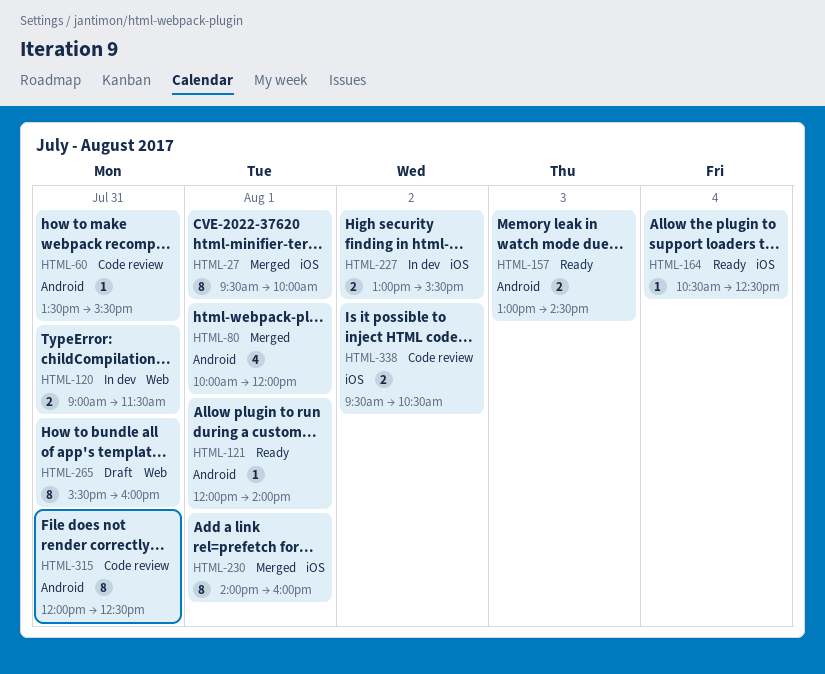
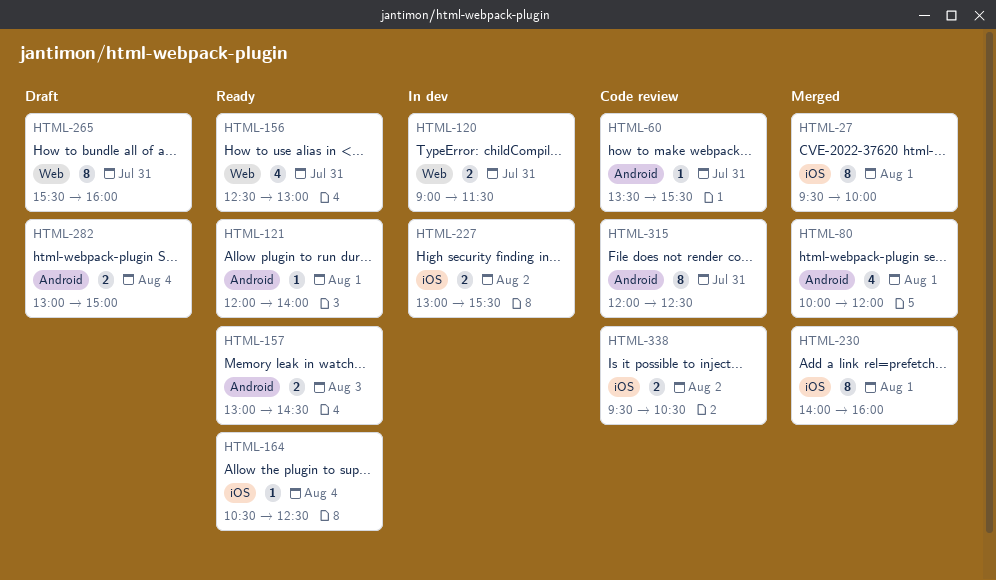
HTML-156: none -> present
HTML-282: none -> present

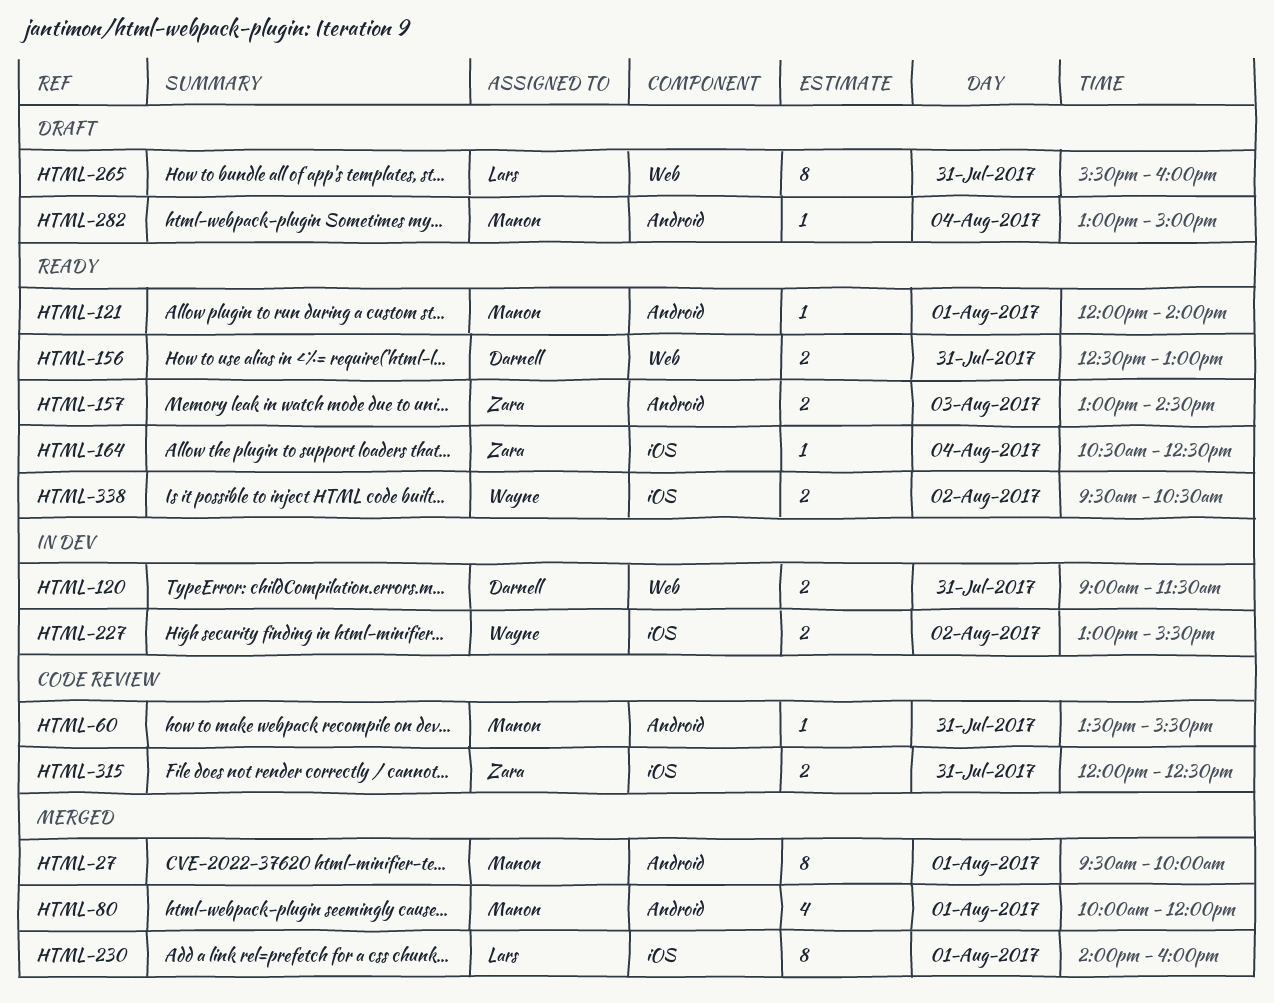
HTML-27, label: iOS -> Android
HTML-156, estimate: 4 -> 2
HTML-282, estimate: 2 -> 1
HTML-315, label: Android -> iOS
HTML-315, estimate: 8 -> 2
HTML-338, status: Code review -> Ready

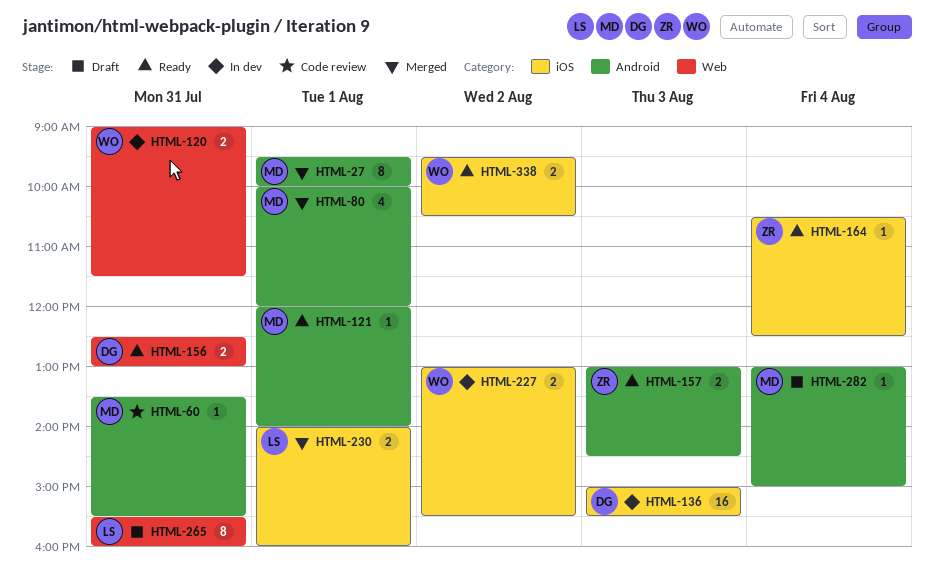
HTML-120, owner: Darnell -> Wayne
HTML-136: none -> present
HTML-230, estimate: 8 -> 2
HTML-315: present -> none

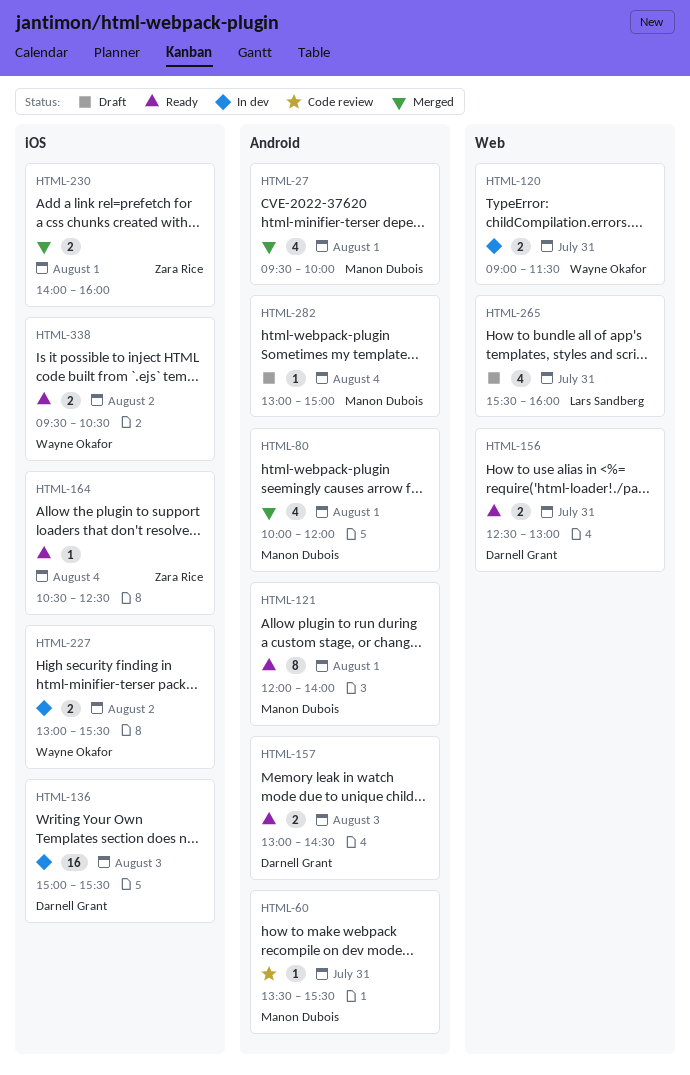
HTML-27, estimate: 8 -> 4
HTML-121, estimate: 1 -> 8
HTML-157, owner: Zara Rice -> Darnell Grant
HTML-230, owner: Lars Sandberg -> Zara Rice
HTML-265, estimate: 8 -> 4

